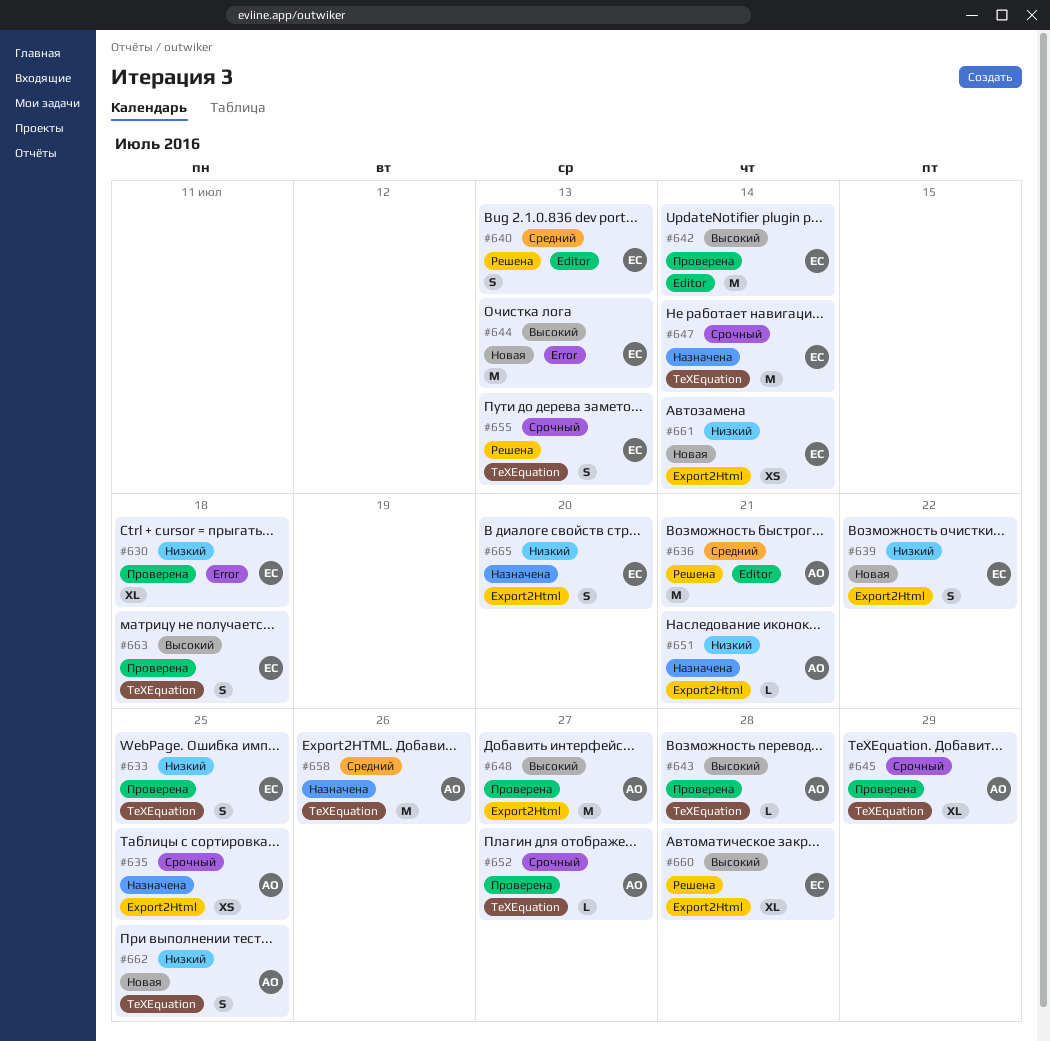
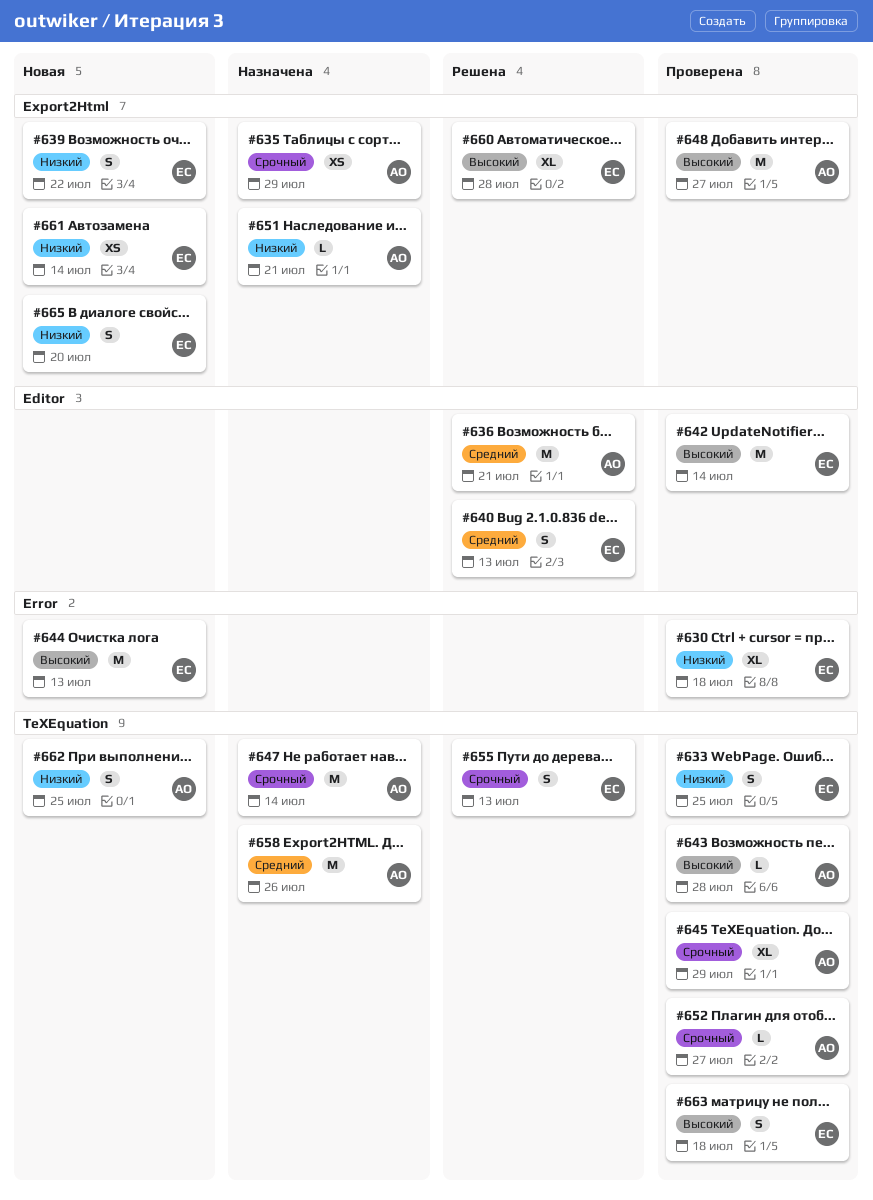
#635, due: Jul 25 -> Jul 29
#647, owner: ЕС -> АО
#665, status: Назначена -> Новая

